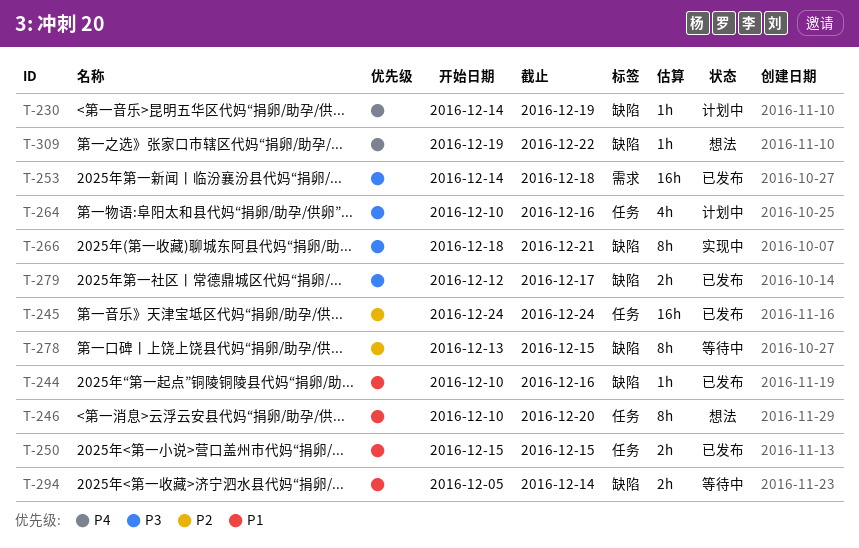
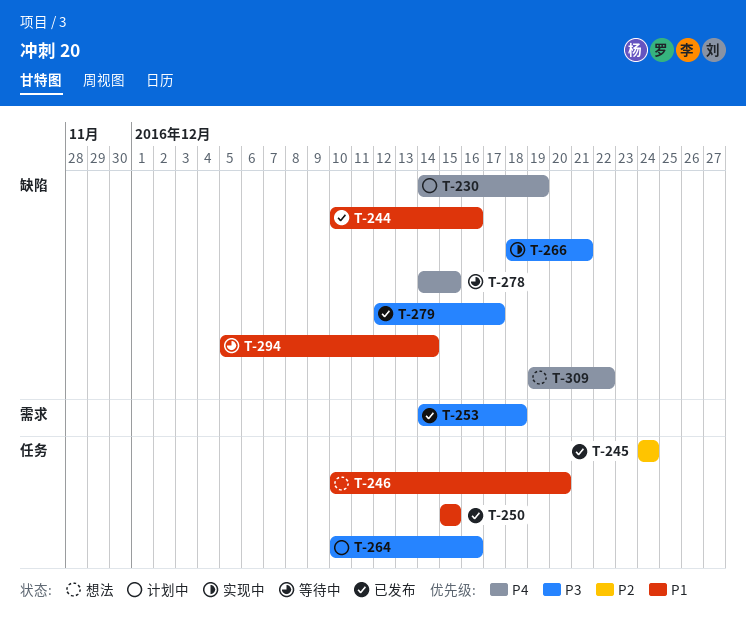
T-278, priority: P2 -> P4
T-278, start: Dec 13 -> Dec 14

